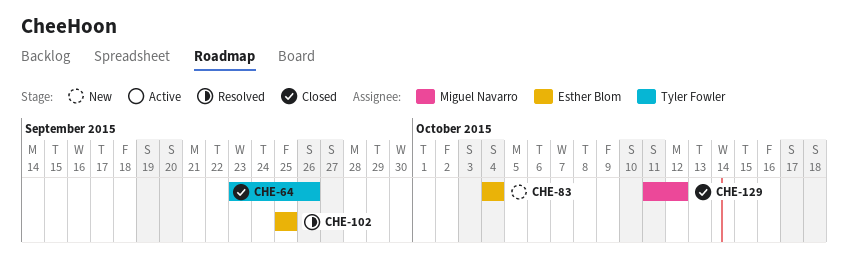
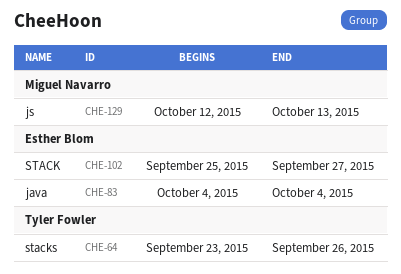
CHE-102, due: Sep 25 -> Sep 27
CHE-129, start: Oct 11 -> Oct 12
CHE-129, due: Oct 12 -> Oct 13

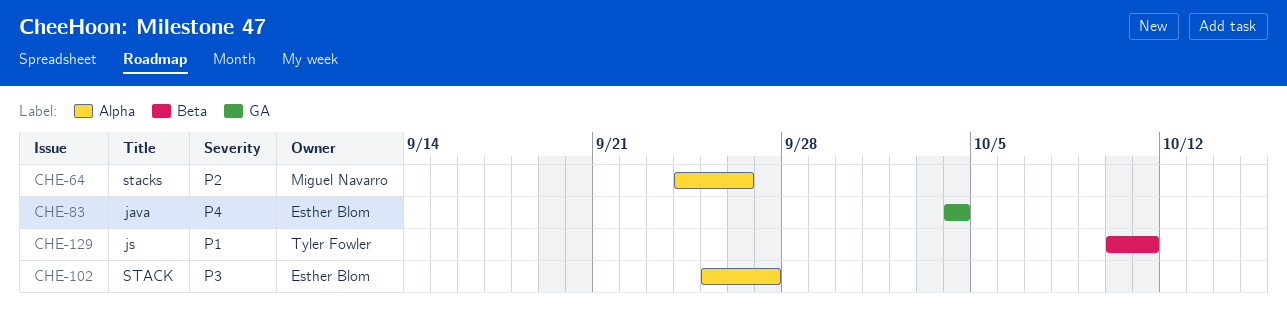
CHE-64, owner: Tyler Fowler -> Miguel Navarro
CHE-64, start: Sep 23 -> Sep 24
CHE-129, owner: Miguel Navarro -> Tyler Fowler
CHE-129, start: Oct 12 -> Oct 10
CHE-129, due: Oct 13 -> Oct 11

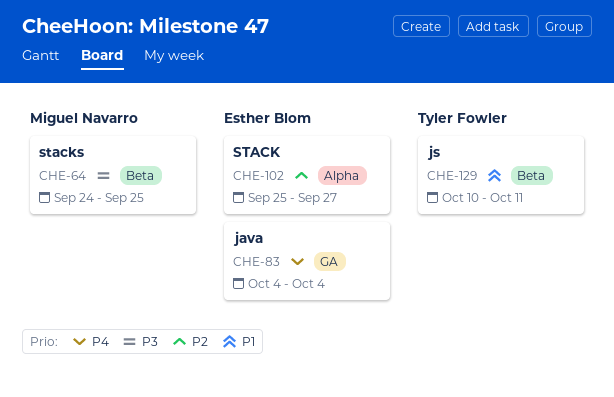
CHE-64, priority: P2 -> P3
CHE-64, label: Alpha -> Beta
CHE-64, due: Sep 26 -> Sep 25
CHE-102, priority: P3 -> P2

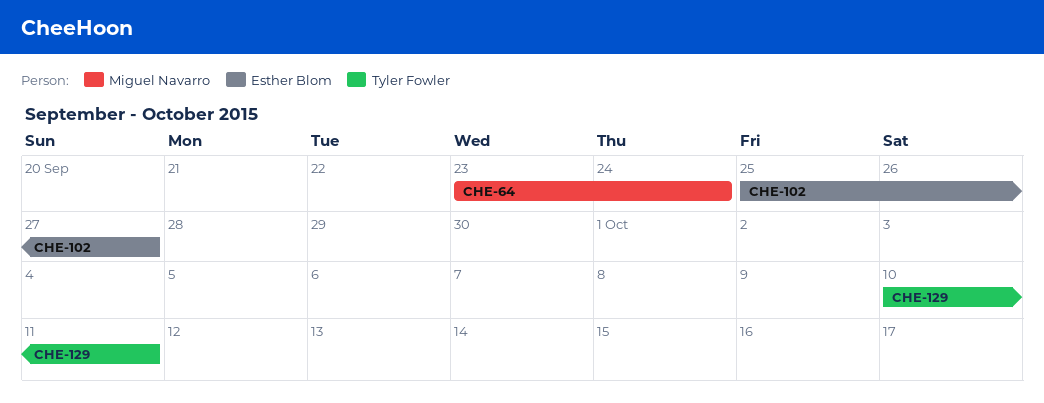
CHE-64, start: Sep 24 -> Sep 23
CHE-64, due: Sep 25 -> Sep 24
CHE-83: present -> none

